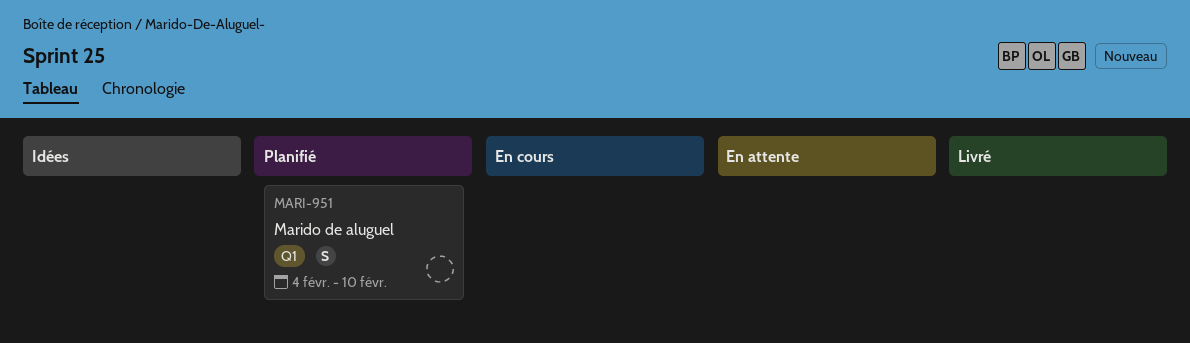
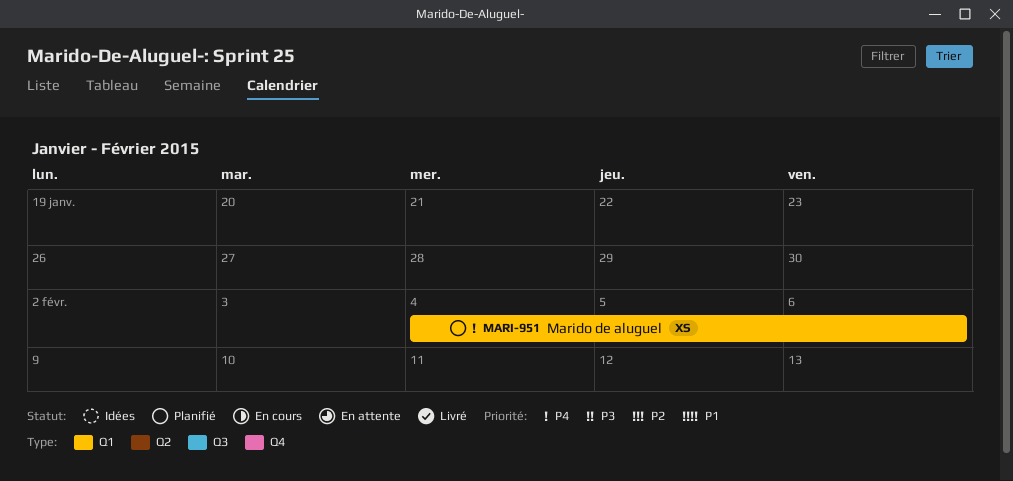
MARI-951, estimate: S -> XS
MARI-951, due: Feb 10 -> Feb 6

